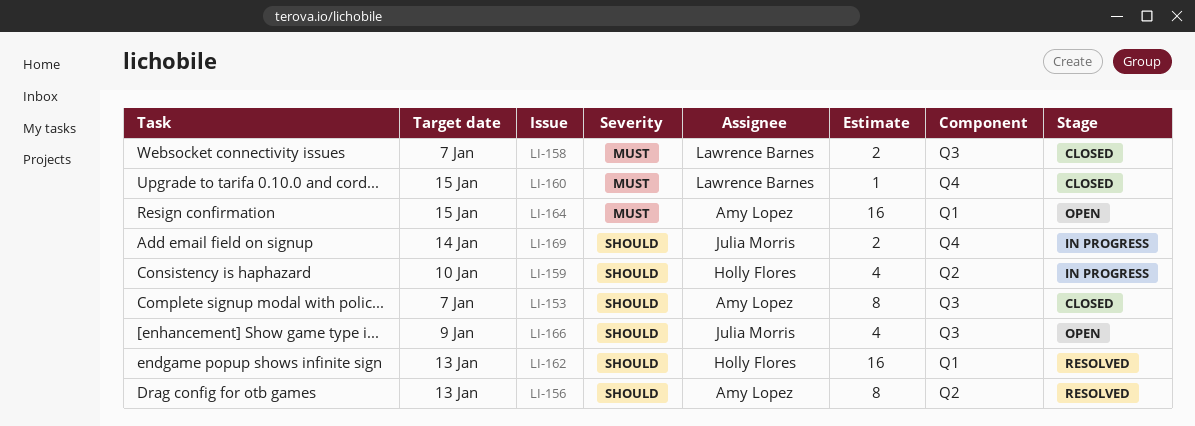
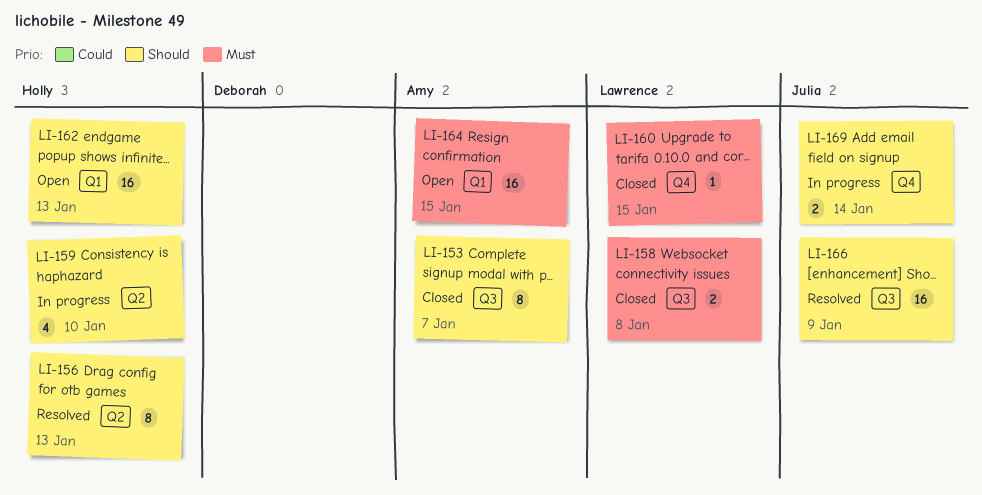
LI-156, owner: Amy Lopez -> Holly Flores
LI-158, due: Jan 7 -> Jan 8
LI-162, status: Resolved -> Open
LI-166, status: Open -> Resolved
LI-166, estimate: 4 -> 16

